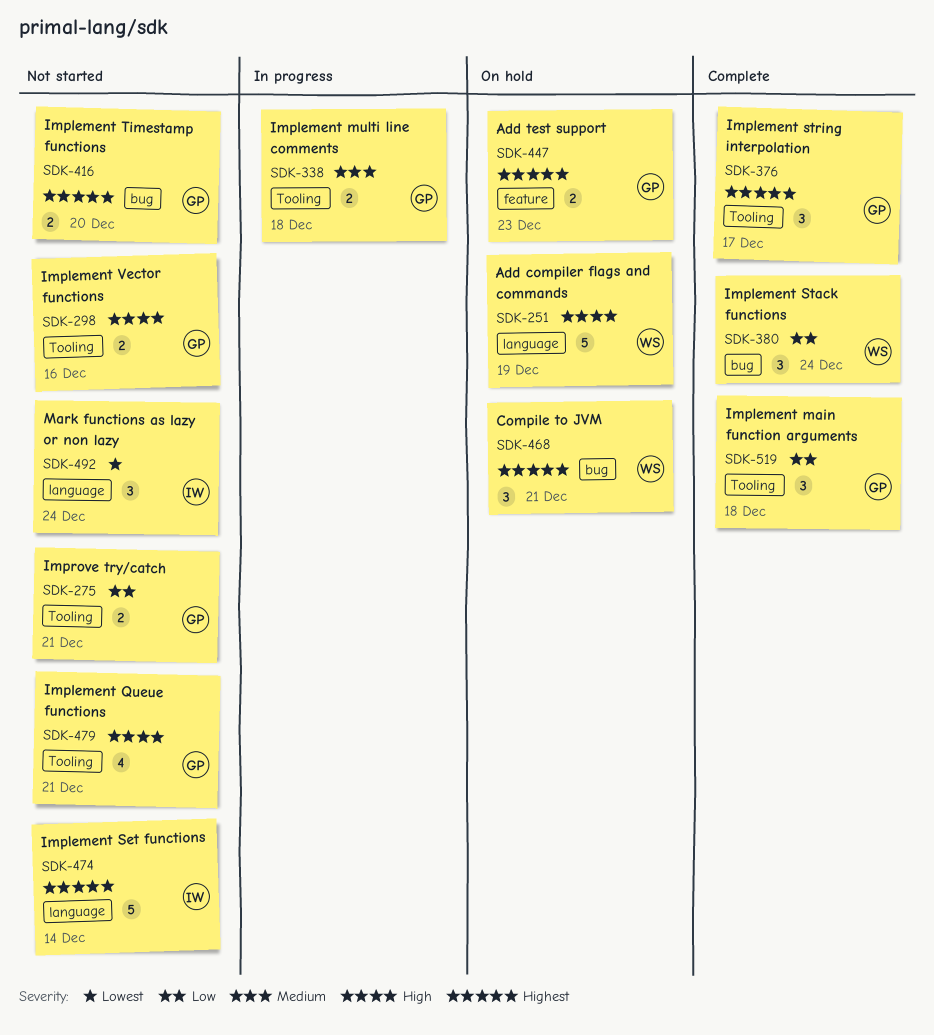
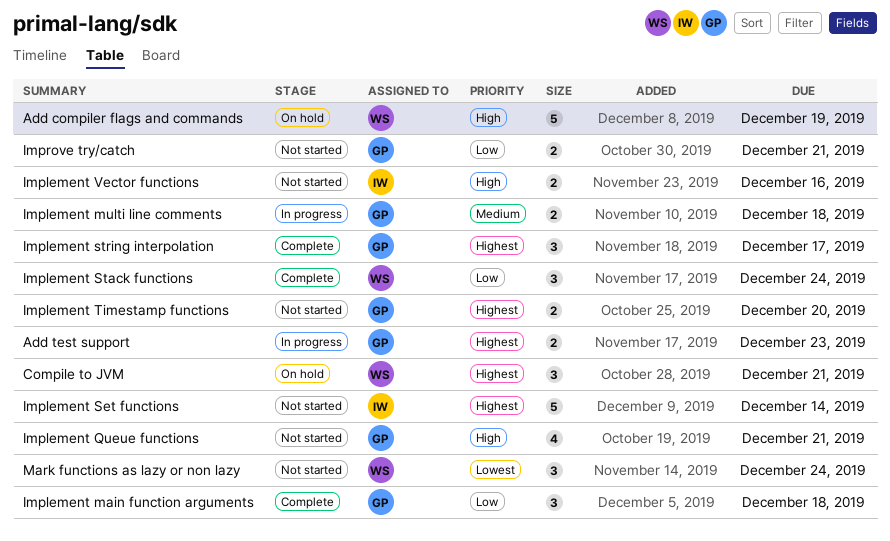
Add test support, status: On hold -> In progress
Implement Vector functions, owner: GP -> IW
Mark functions as lazy or non lazy, owner: IW -> WS

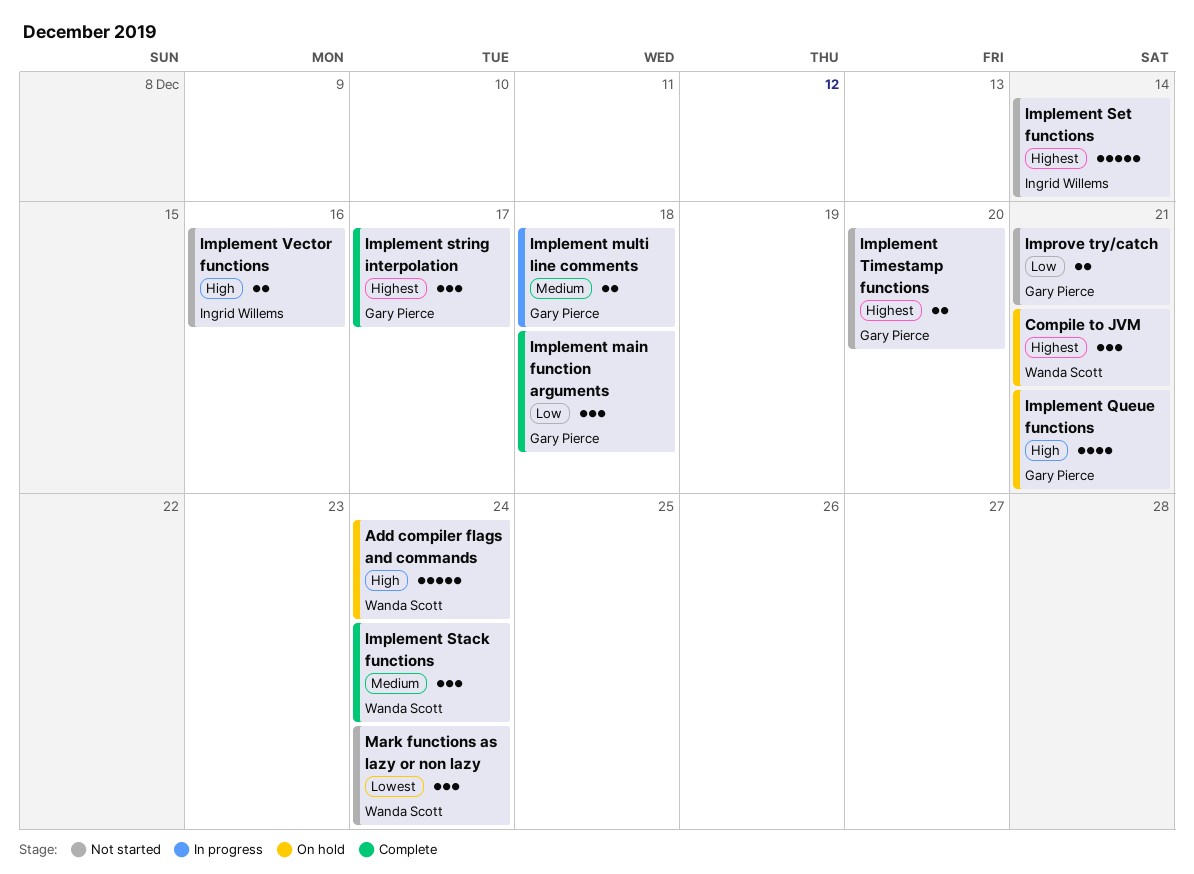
Add compiler flags and commands, due: Dec 19 -> Dec 24
Add test support: present -> none
Implement Queue functions, status: Not started -> On hold
Implement Stack functions, priority: Low -> Medium

